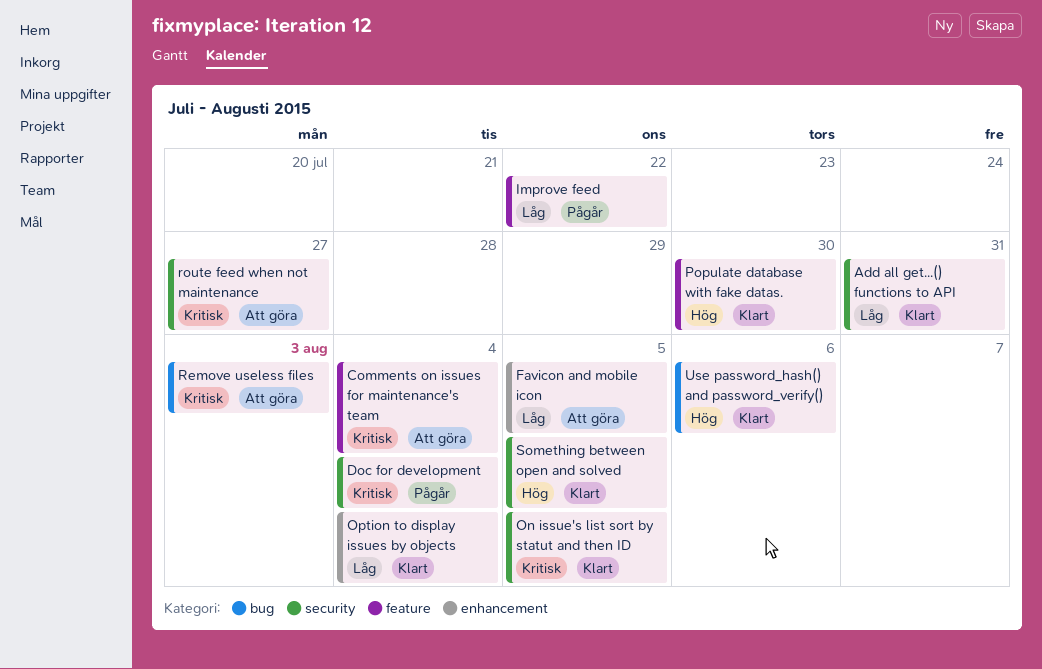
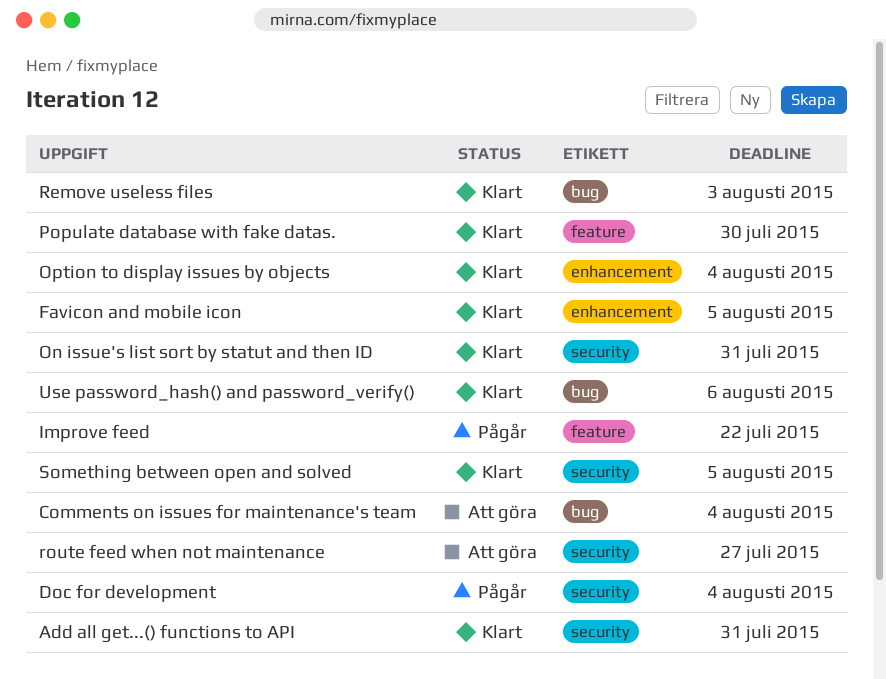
Comments on issues for maintenance's team, label: feature -> bug
Favicon and mobile icon, status: Att göra -> Klart
On issue's list sort by statut and then ID, due: Aug 5 -> Jul 31
Remove useless files, status: Att göra -> Klart

